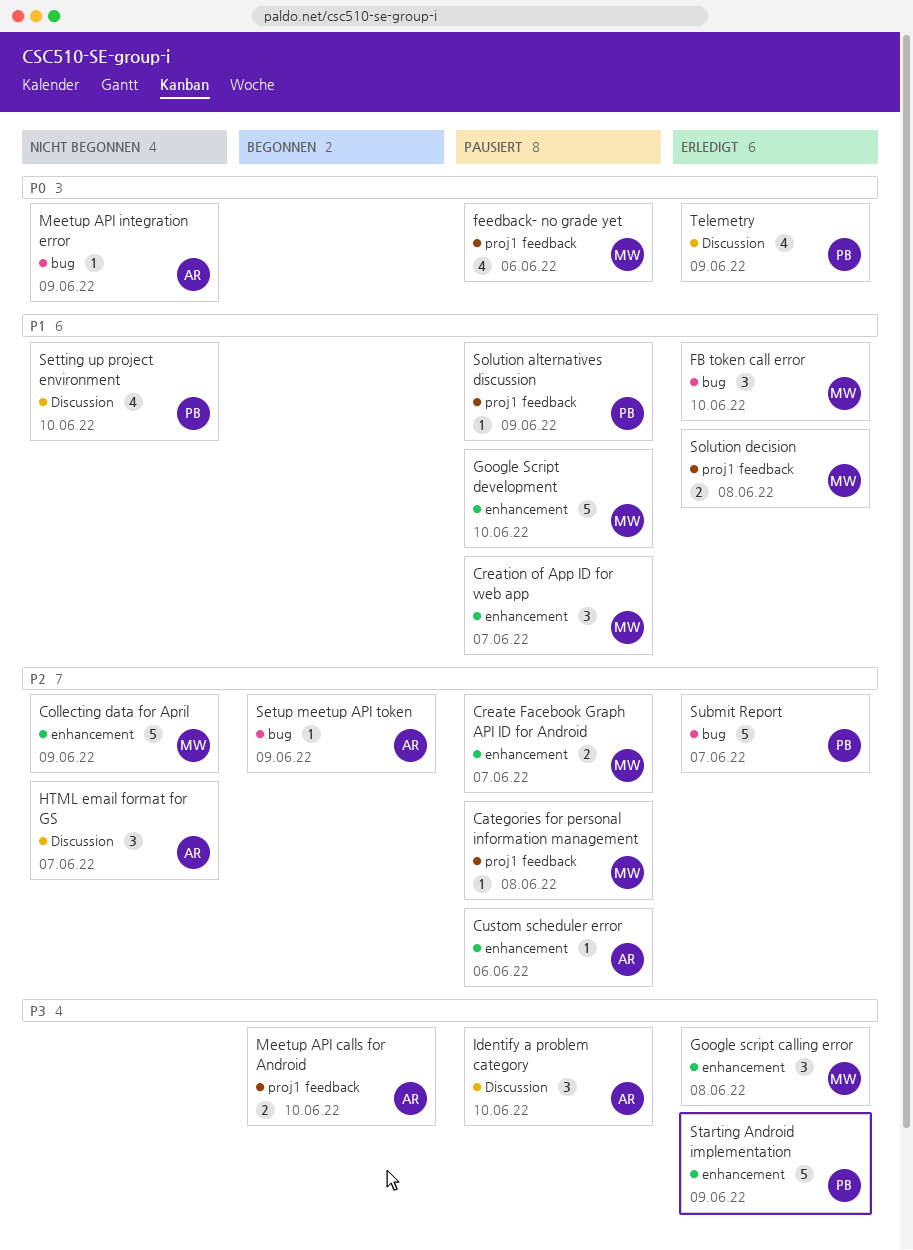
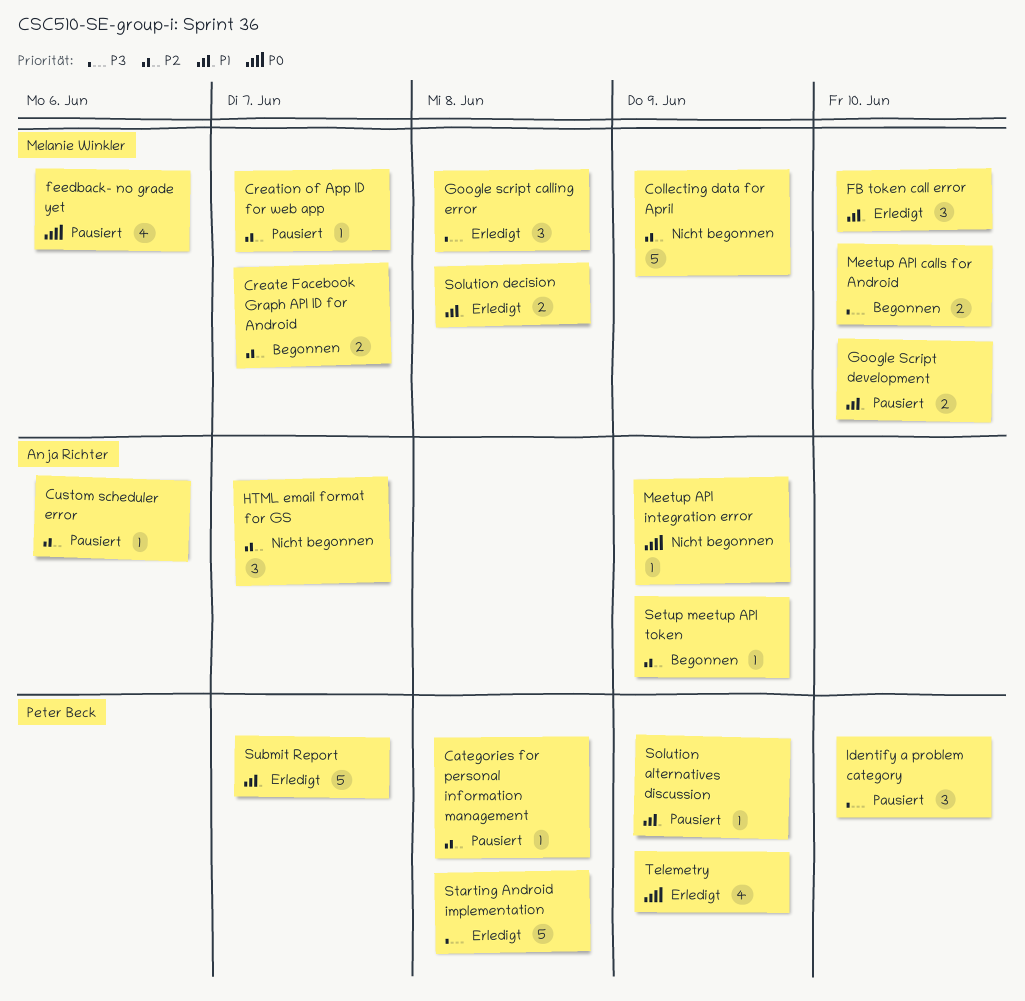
Categories for personal information management, owner: Melanie Winkler -> Peter Beck
Create Facebook Graph API ID for Android, status: Pausiert -> Begonnen
Creation of App ID for web app, priority: P1 -> P2
Creation of App ID for web app, estimate: 3 -> 1
Google Script development, estimate: 5 -> 2
Identify a problem category, owner: Anja Richter -> Peter Beck
Meetup API calls for Android, owner: Anja Richter -> Melanie Winkler
Setting up project environment: present -> none
Starting Android implementation, due: Jun 9 -> Jun 8
Submit Report, priority: P2 -> P1

